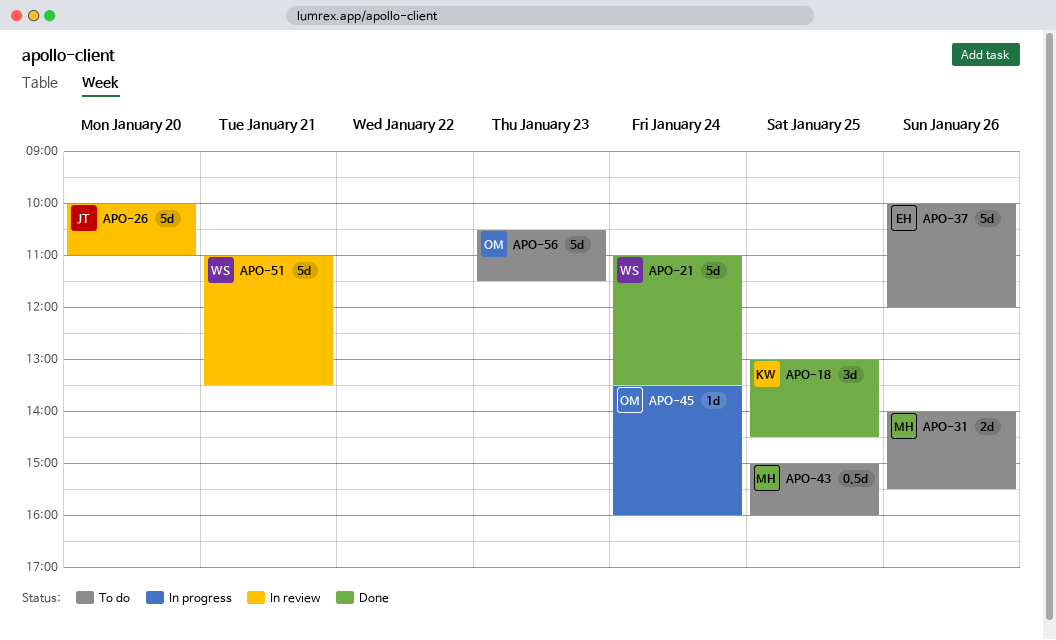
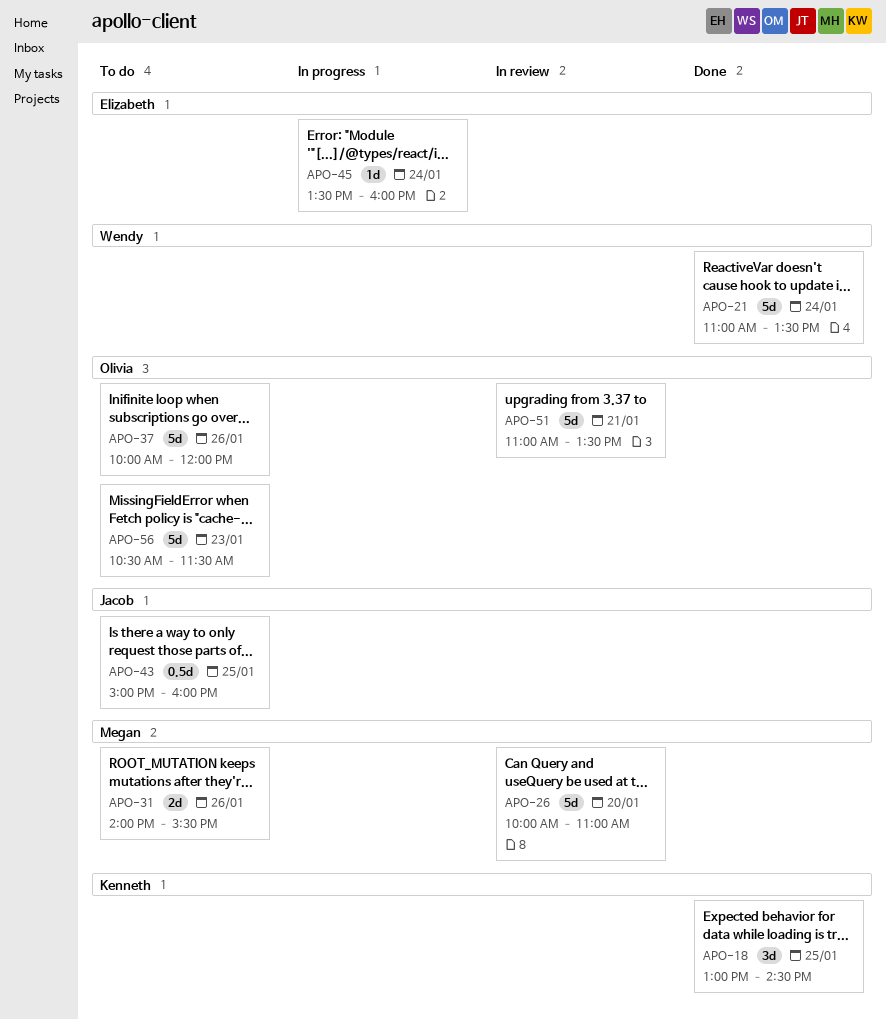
APO-26, owner: Jacob -> Megan
APO-37, owner: Elizabeth -> Olivia
APO-43, owner: Megan -> Jacob
APO-45, owner: Olivia -> Elizabeth
APO-51, owner: Wendy -> Olivia

